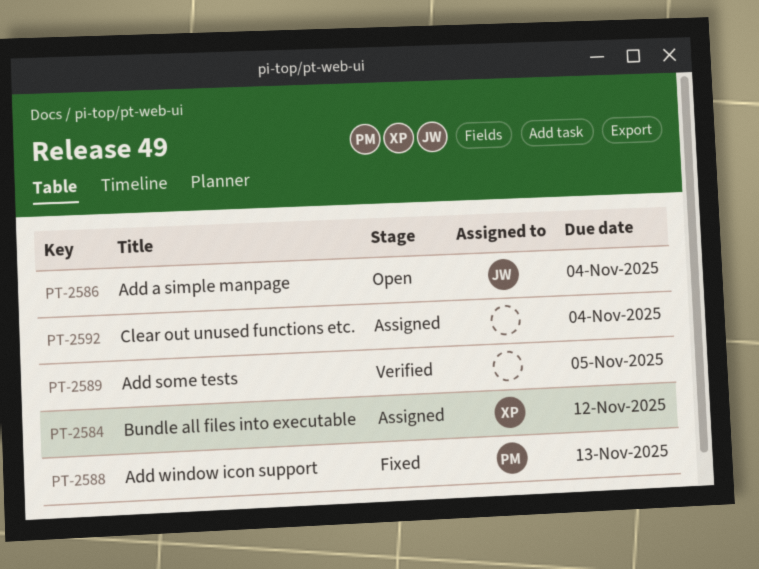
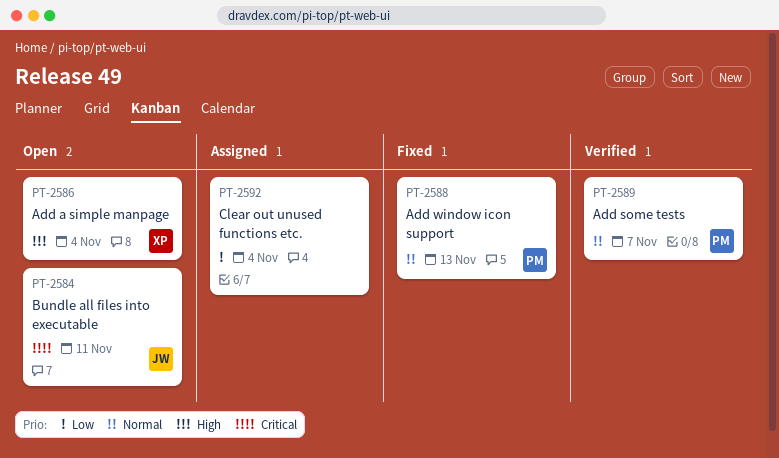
PT-2584, status: Assigned -> Open
PT-2584, owner: XP -> JW
PT-2584, due: Nov 12 -> Nov 11
PT-2586, owner: JW -> XP
PT-2589, owner: none -> PM
PT-2589, due: Nov 5 -> Nov 7

